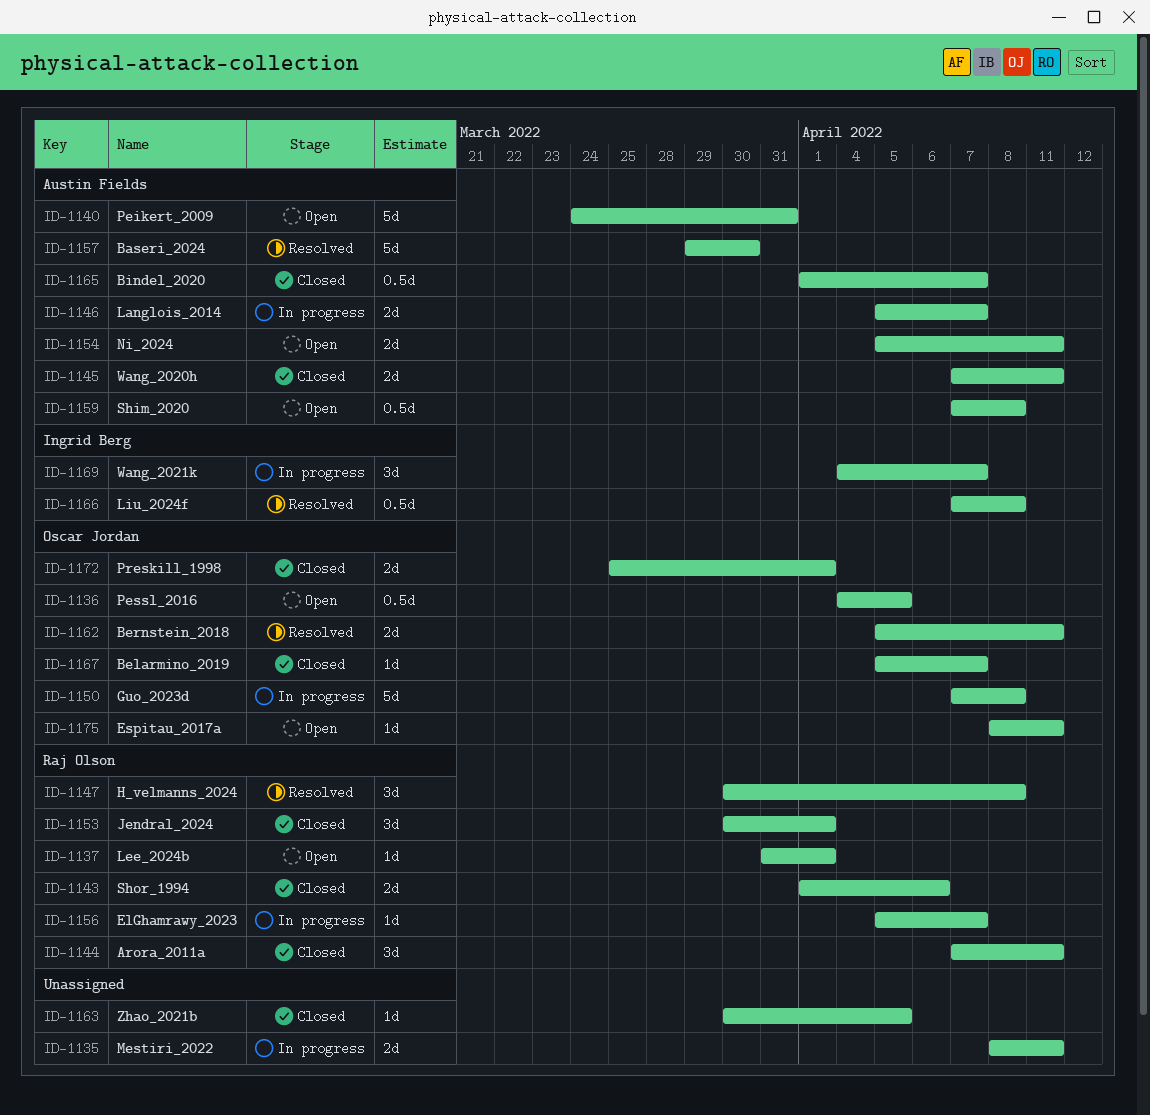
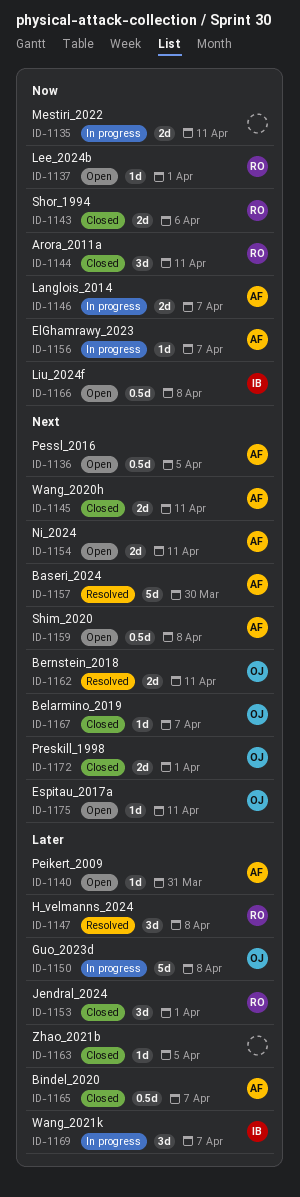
ID-1136, owner: Oscar Jordan -> Austin Fields
ID-1140, estimate: 5d -> 1d
ID-1156, owner: Raj Olson -> Austin Fields
ID-1166, status: Resolved -> Open

